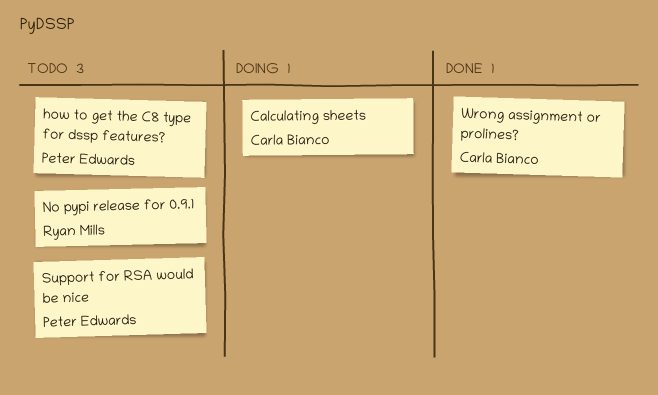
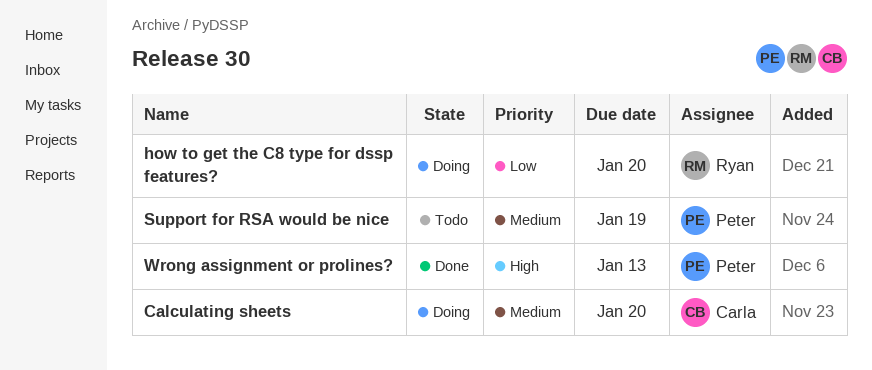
how to get the C8 type for dssp features?, status: Todo -> Doing
how to get the C8 type for dssp features?, owner: Peter Edwards -> Ryan Mills
No pypi release for 0.9.1: present -> none
Wrong assignment or prolines?, owner: Carla Bianco -> Peter Edwards

